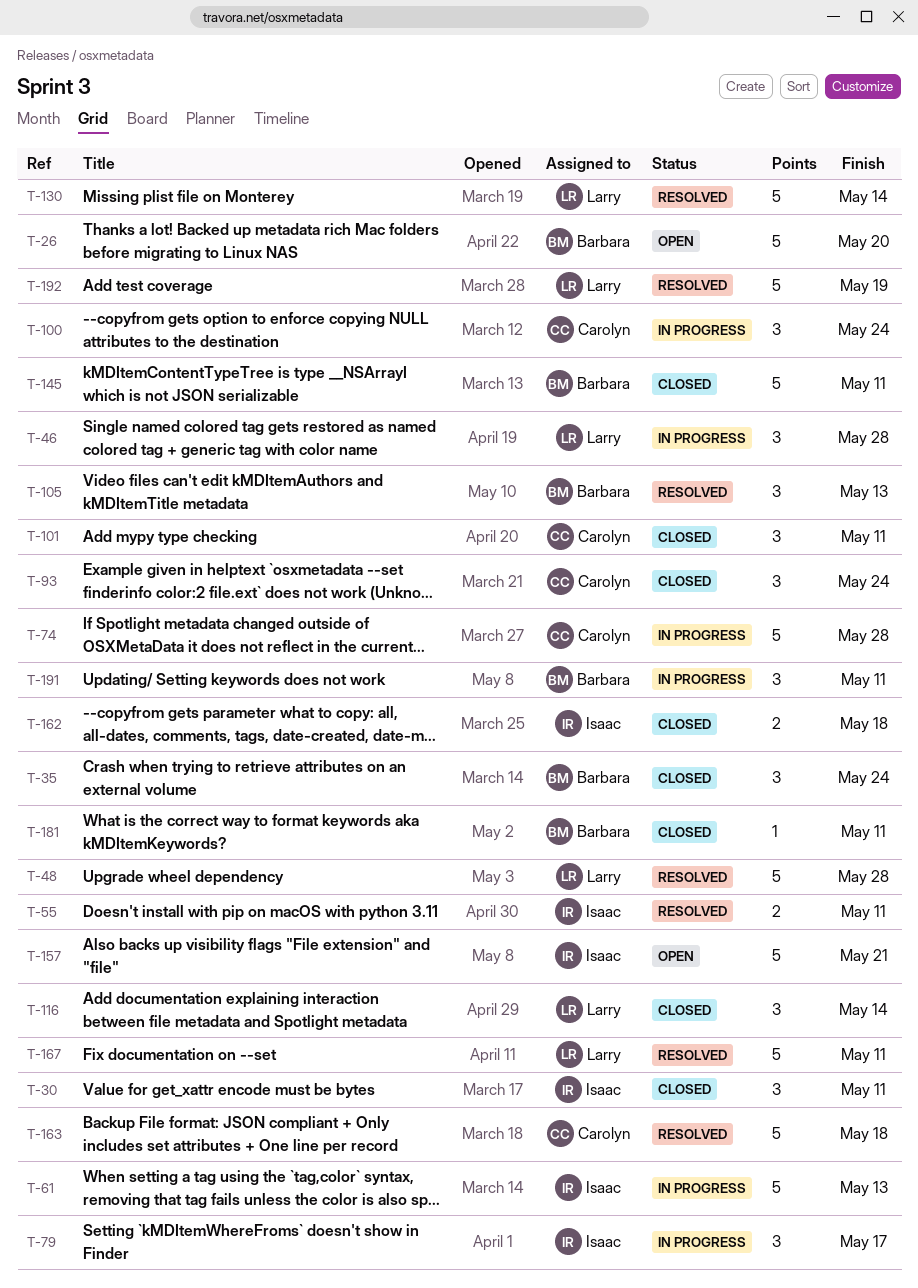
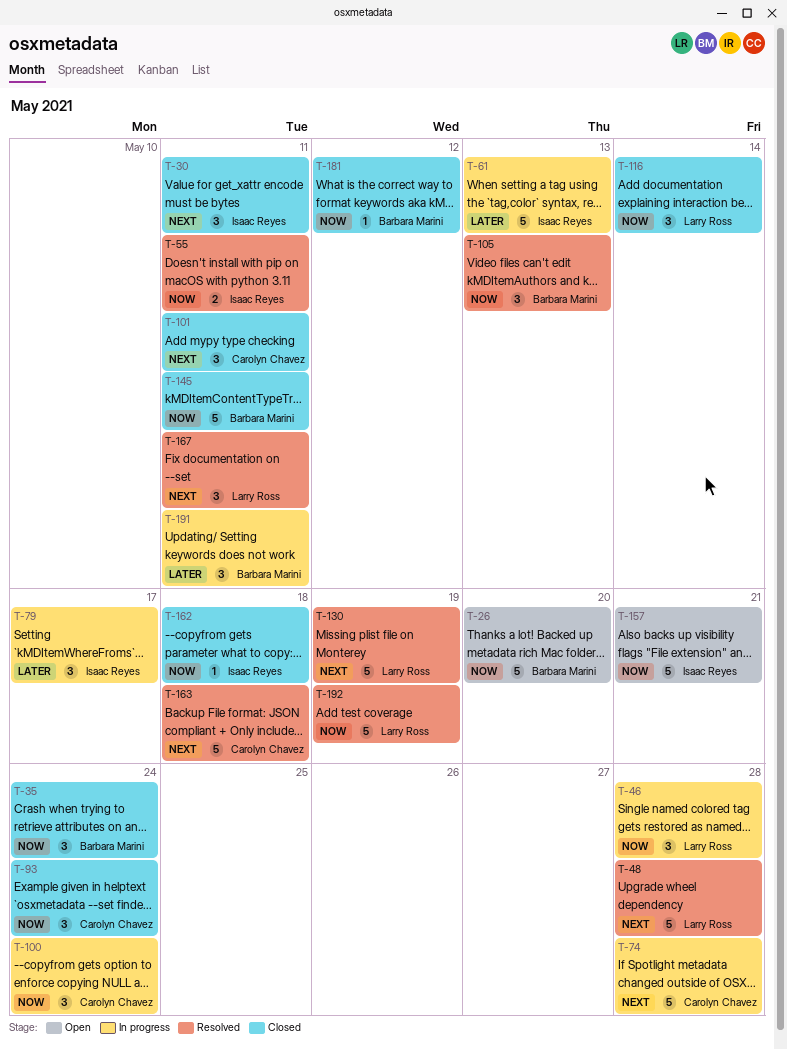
T-130, due: May 14 -> May 19
T-162, estimate: 2 -> 1
T-167, estimate: 5 -> 3
T-181, due: May 11 -> May 12

